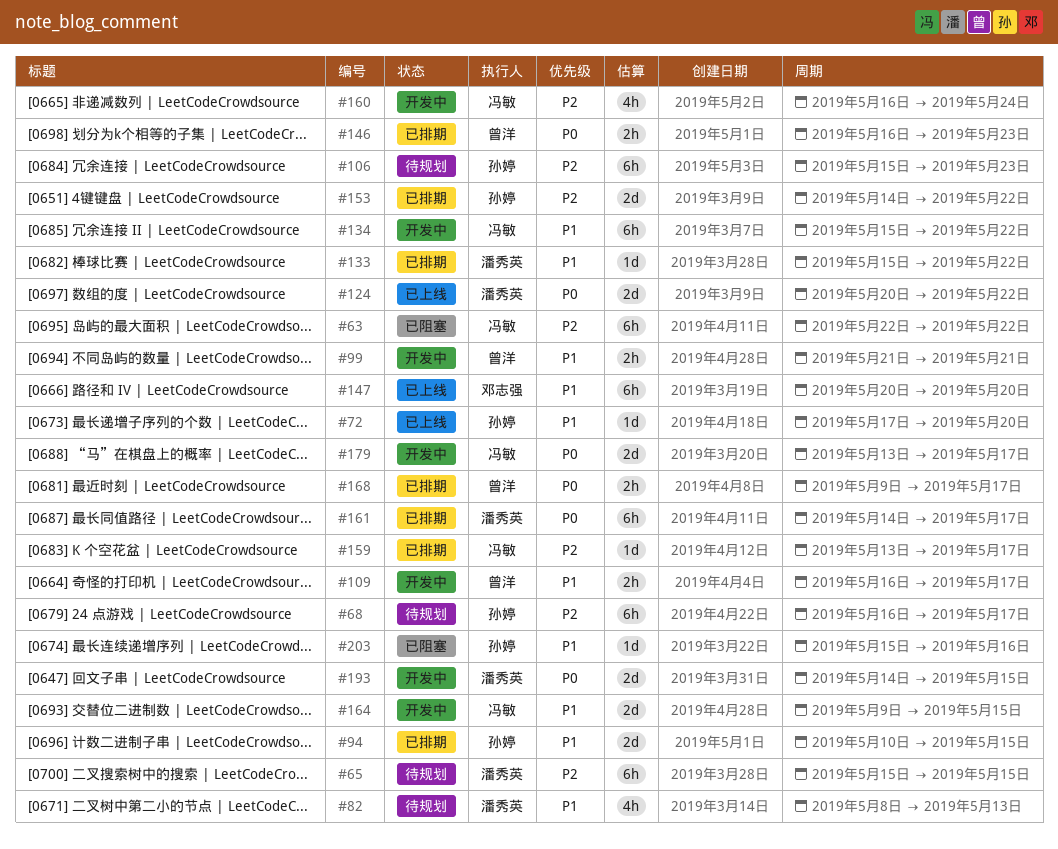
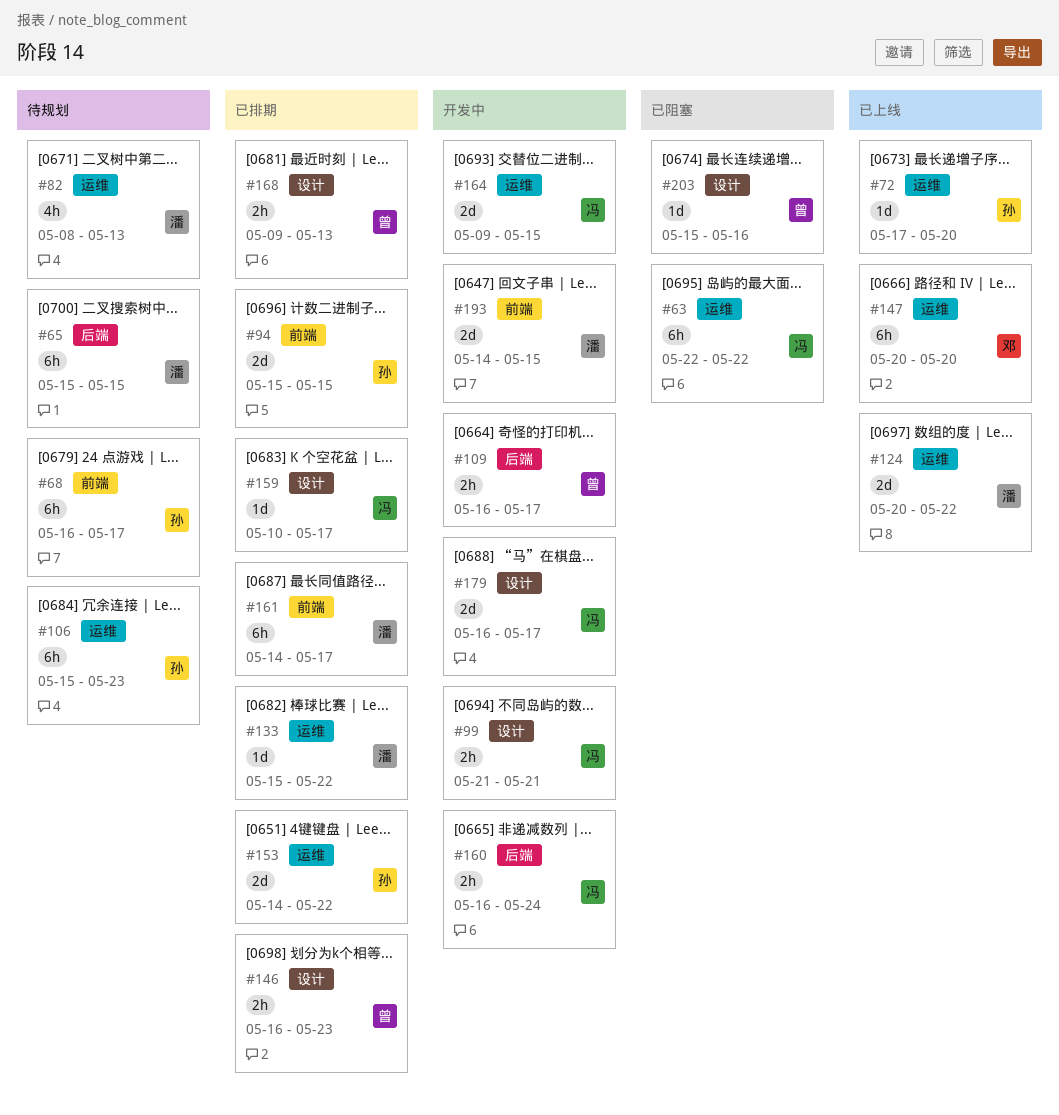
#94, start: May 10 -> May 15
#99, owner: 曾洋 -> 冯敏
#134: present -> none
#159, start: May 13 -> May 10
#160, estimate: 4h -> 2h
#168, due: May 17 -> May 13
#179, start: May 13 -> May 16
#203, owner: 孙婷 -> 曾洋

